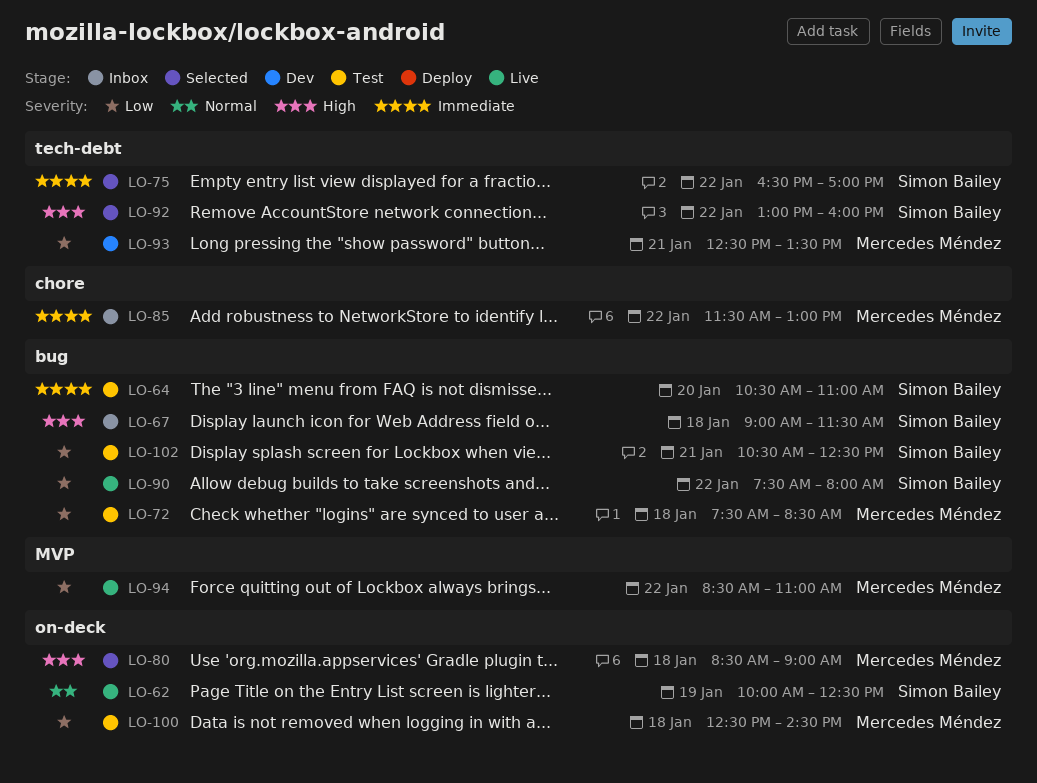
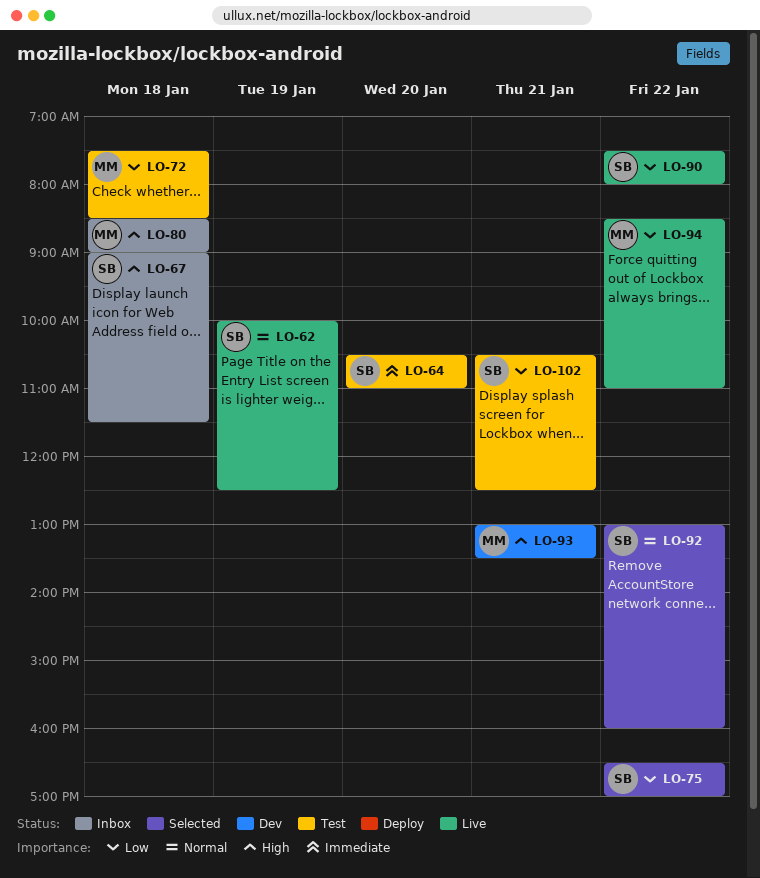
LO-75, priority: Immediate -> Low
LO-80, status: Selected -> Inbox
LO-85: present -> none
LO-92, priority: High -> Normal
LO-93, priority: Low -> High
LO-93, begins: 12:30 -> 13:00
LO-100: present -> none

